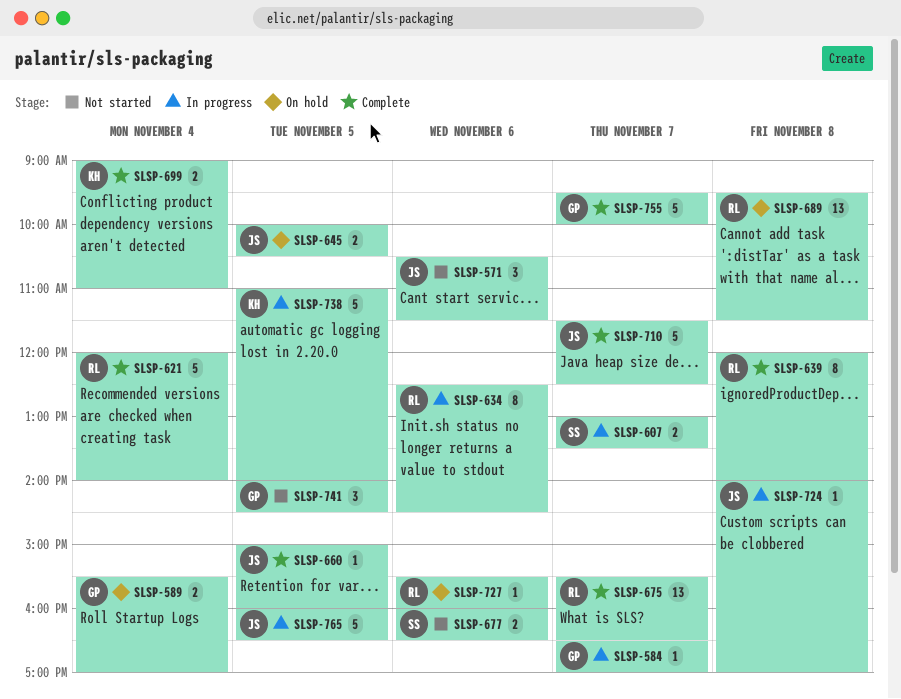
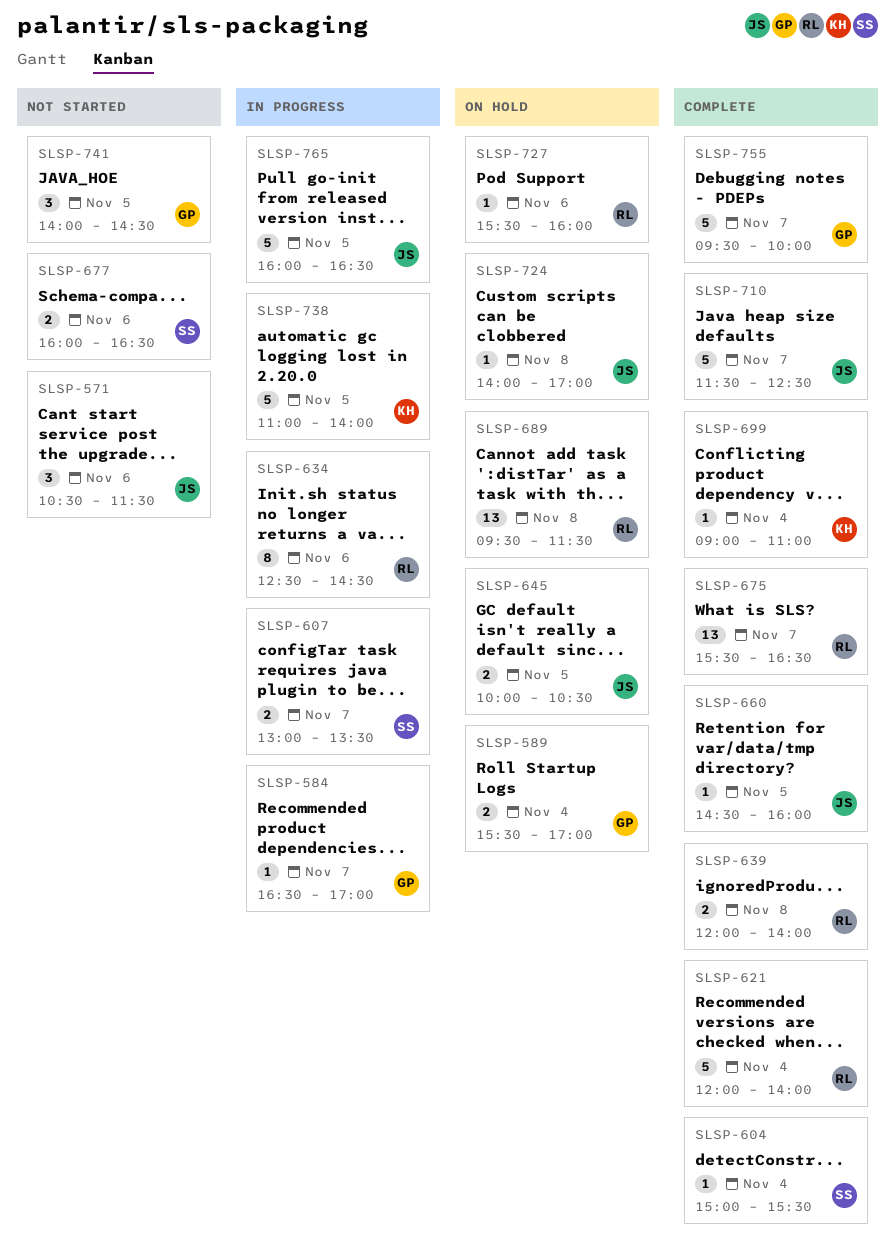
SLSP-604: none -> present
SLSP-639, estimate: 8 -> 2
SLSP-660, begins: 15:00 -> 14:30
SLSP-699, estimate: 2 -> 1
SLSP-724, status: In progress -> On hold

